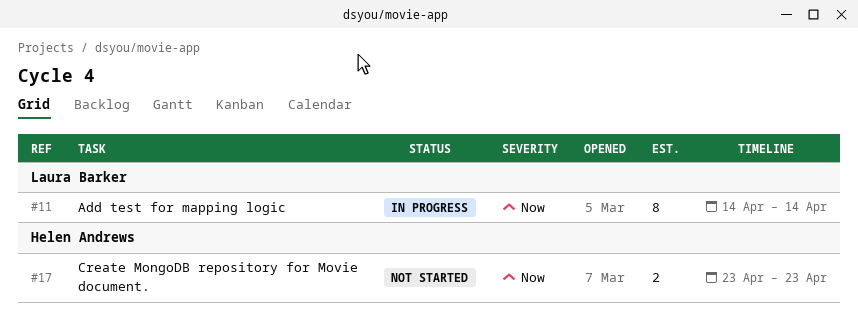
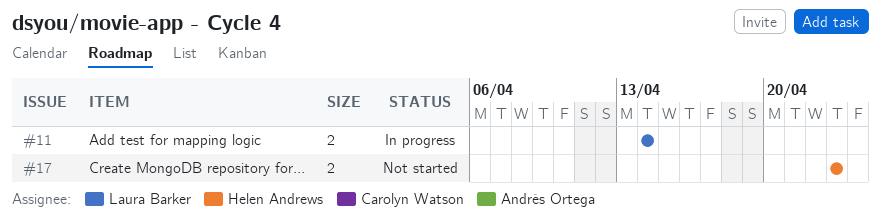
#11, estimate: 8 -> 2

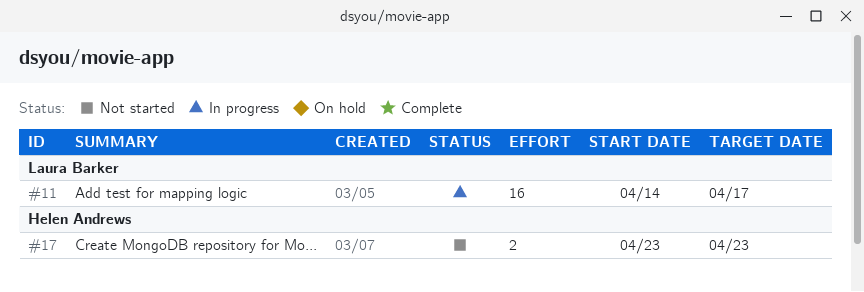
#11, estimate: 2 -> 16
#11, due: Apr 14 -> Apr 17

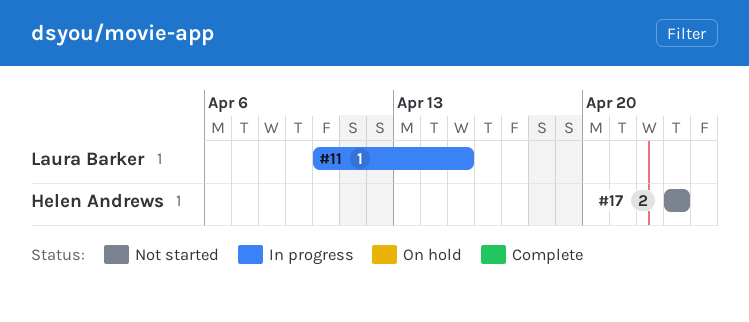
#11, estimate: 16 -> 1
#11, start: Apr 14 -> Apr 10
#11, due: Apr 17 -> Apr 15

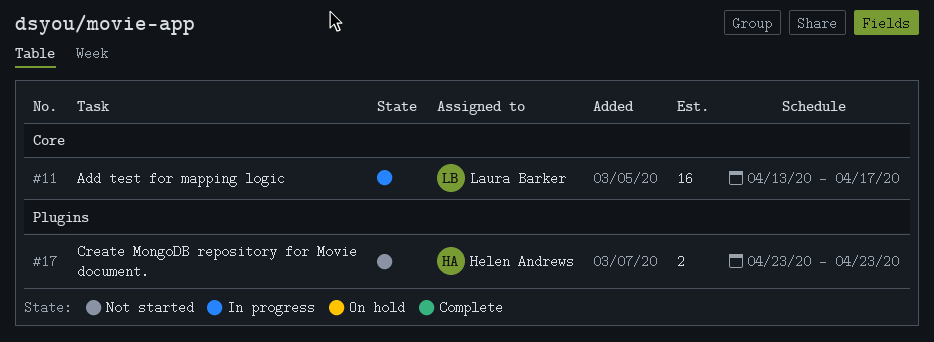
#11, estimate: 1 -> 16
#11, start: Apr 10 -> Apr 13
#11, due: Apr 15 -> Apr 17

